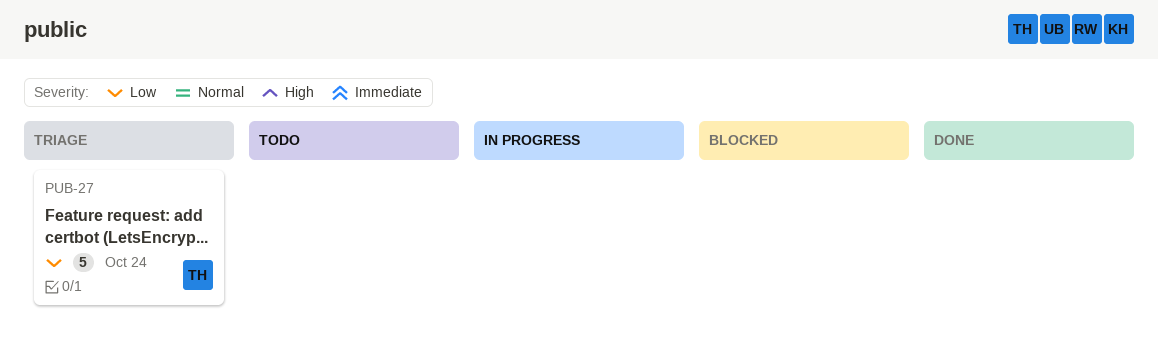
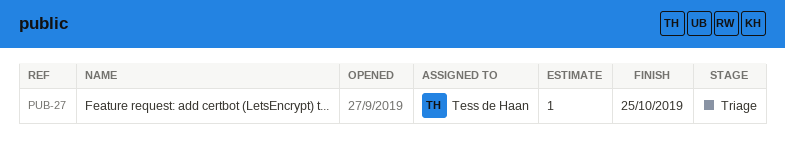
PUB-27, estimate: 5 -> 1
PUB-27, due: Oct 24 -> Oct 25

